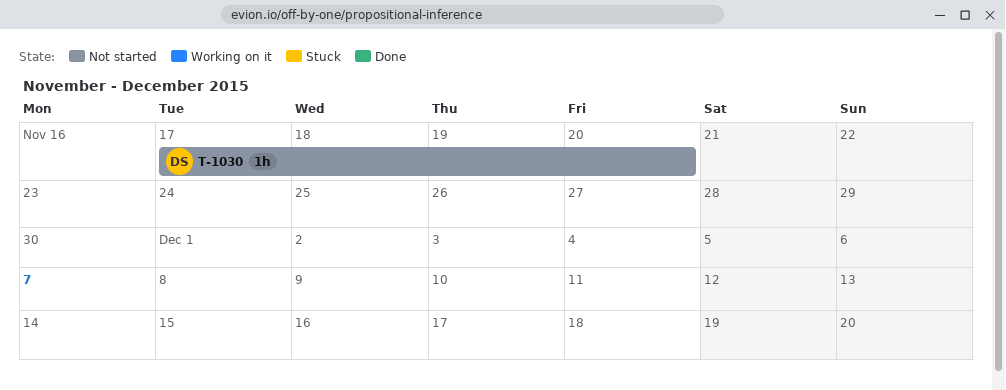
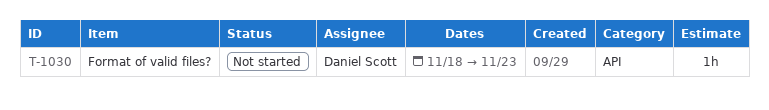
T-1030, start: Nov 17 -> Nov 18
T-1030, due: Nov 20 -> Nov 23

